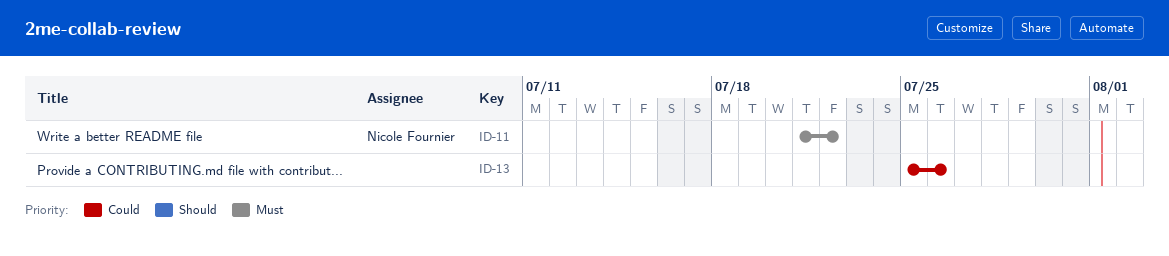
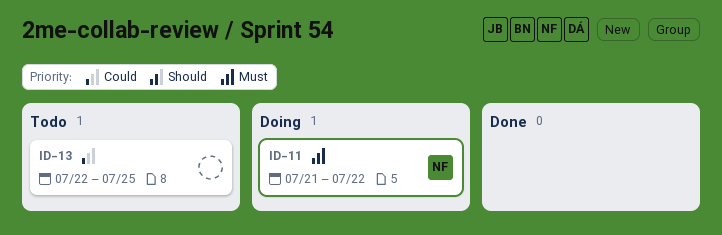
ID-13, start: Jul 25 -> Jul 22
ID-13, due: Jul 26 -> Jul 25

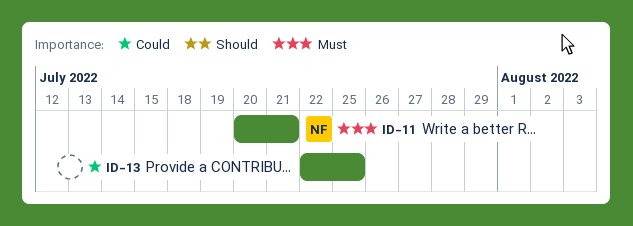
ID-11, start: Jul 21 -> Jul 20
ID-11, due: Jul 22 -> Jul 21

